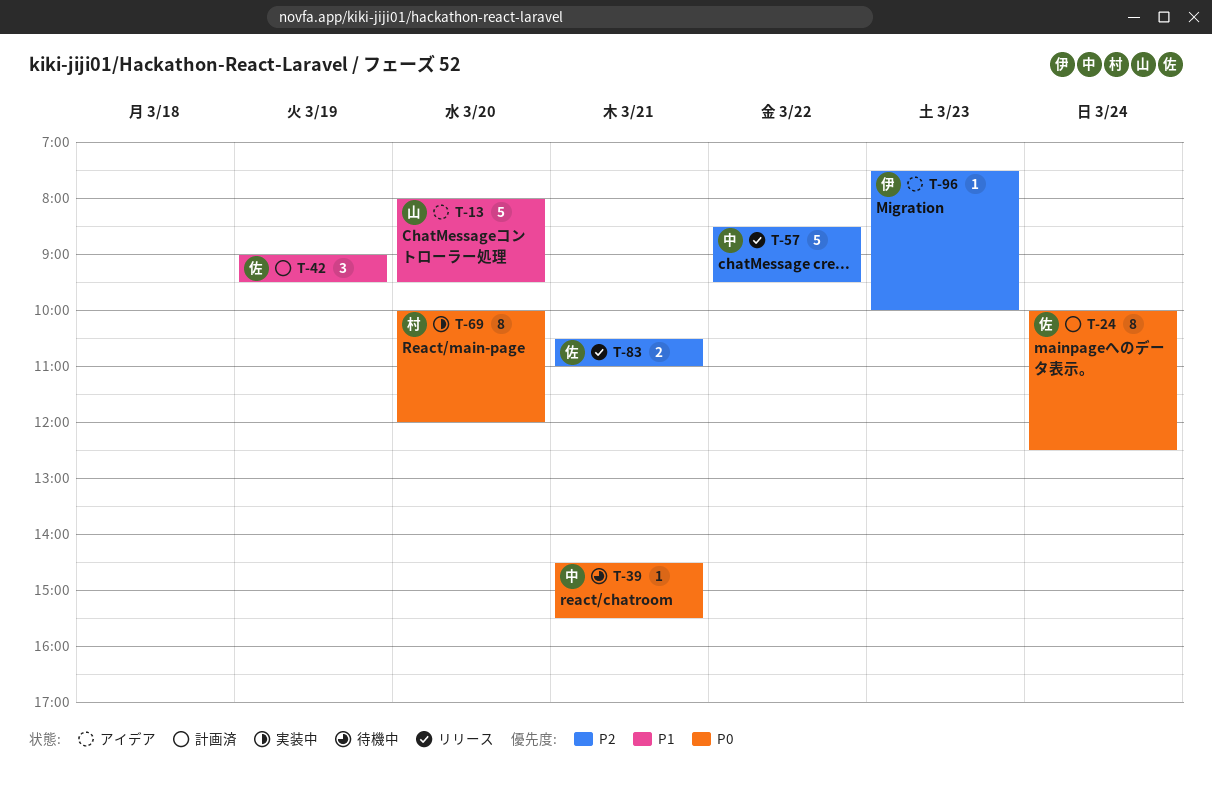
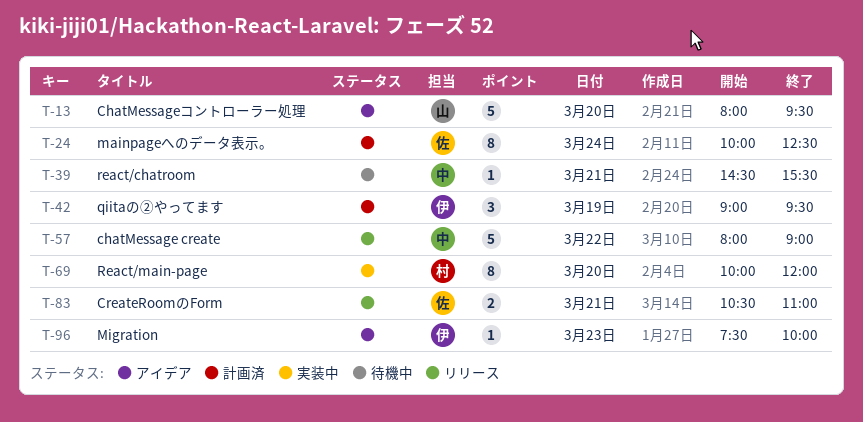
T-42, owner: 佐 -> 伊
T-57, begins: 08:30 -> 08:00
T-57, ends: 09:30 -> 09:00

